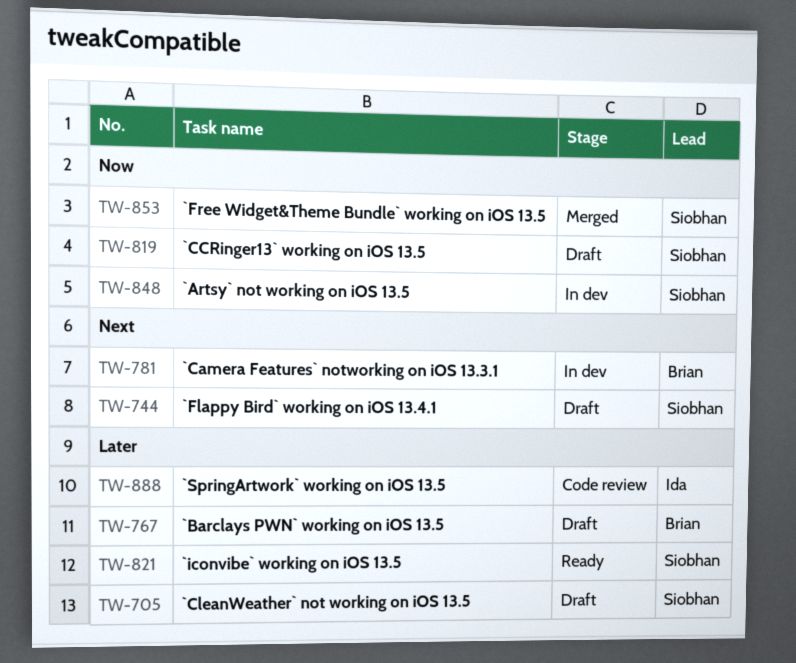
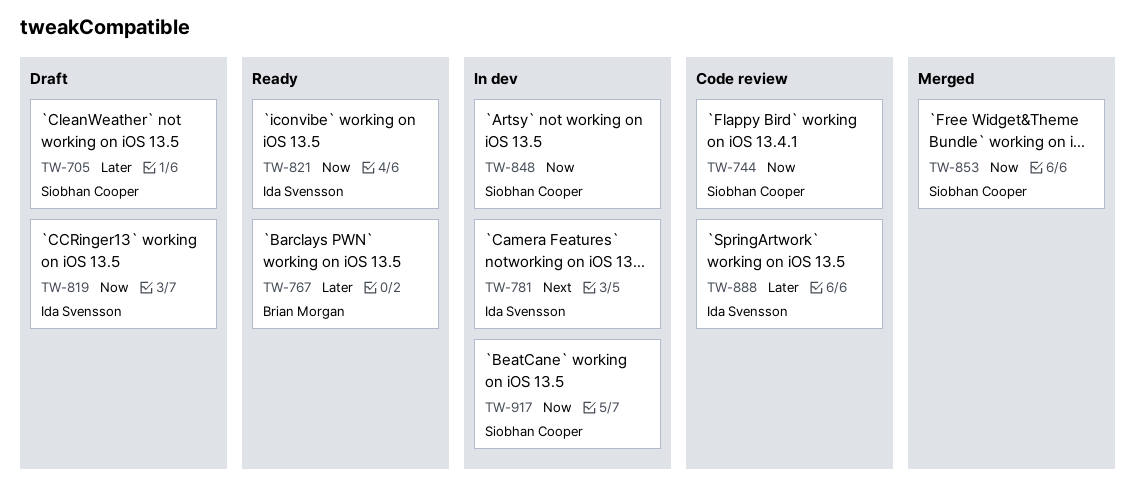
TW-744, status: Draft -> Code review
TW-744, priority: Next -> Now
TW-767, status: Draft -> Ready
TW-781, owner: Brian Morgan -> Ida Svensson
TW-819, owner: Siobhan Cooper -> Ida Svensson
TW-821, owner: Siobhan Cooper -> Ida Svensson
TW-821, priority: Later -> Now
TW-917: none -> present

